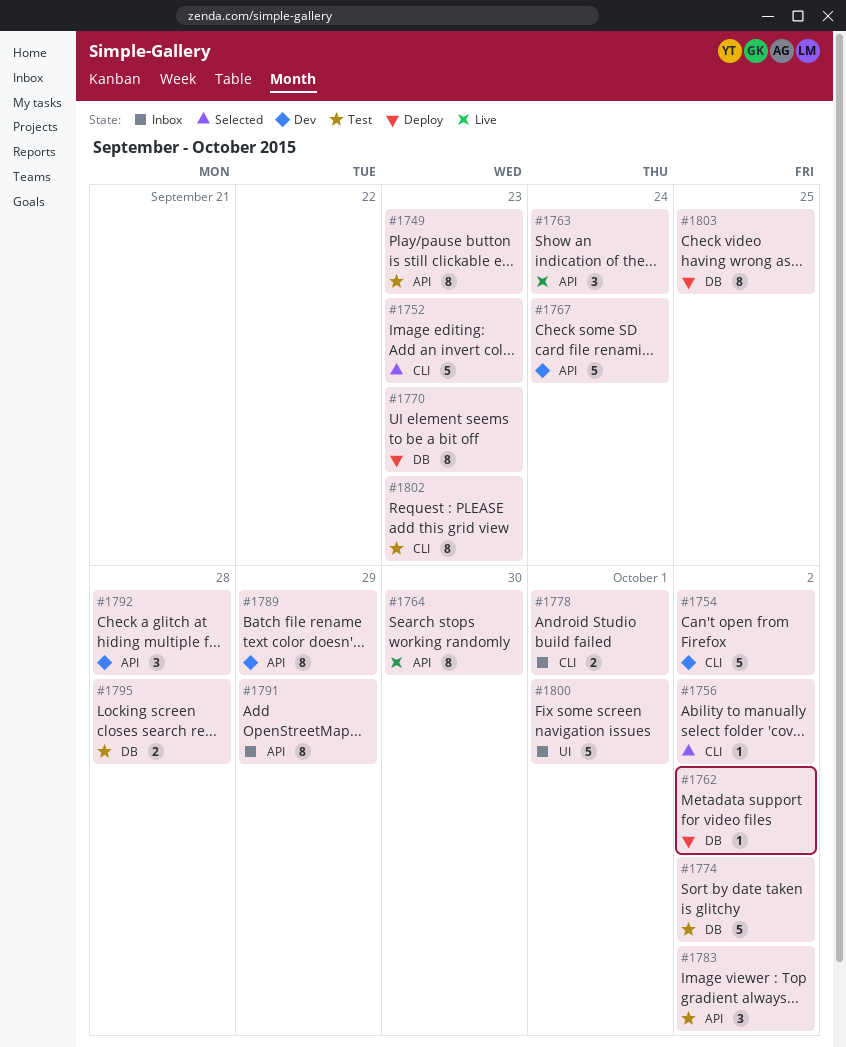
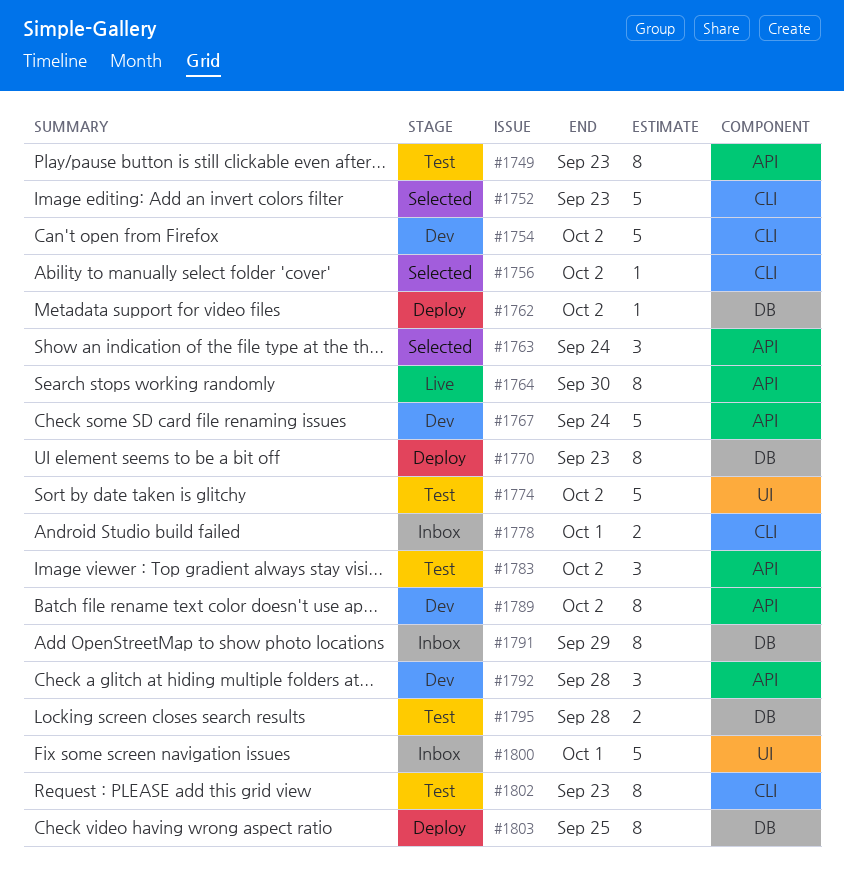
#1763, status: Live -> Selected
#1774, label: DB -> UI
#1789, due: Sep 29 -> Oct 2
#1791, label: API -> DB

